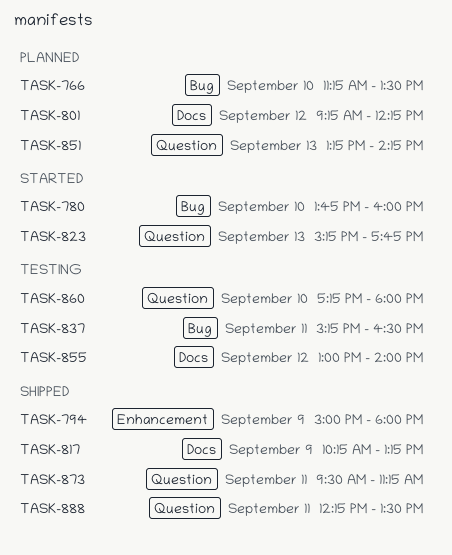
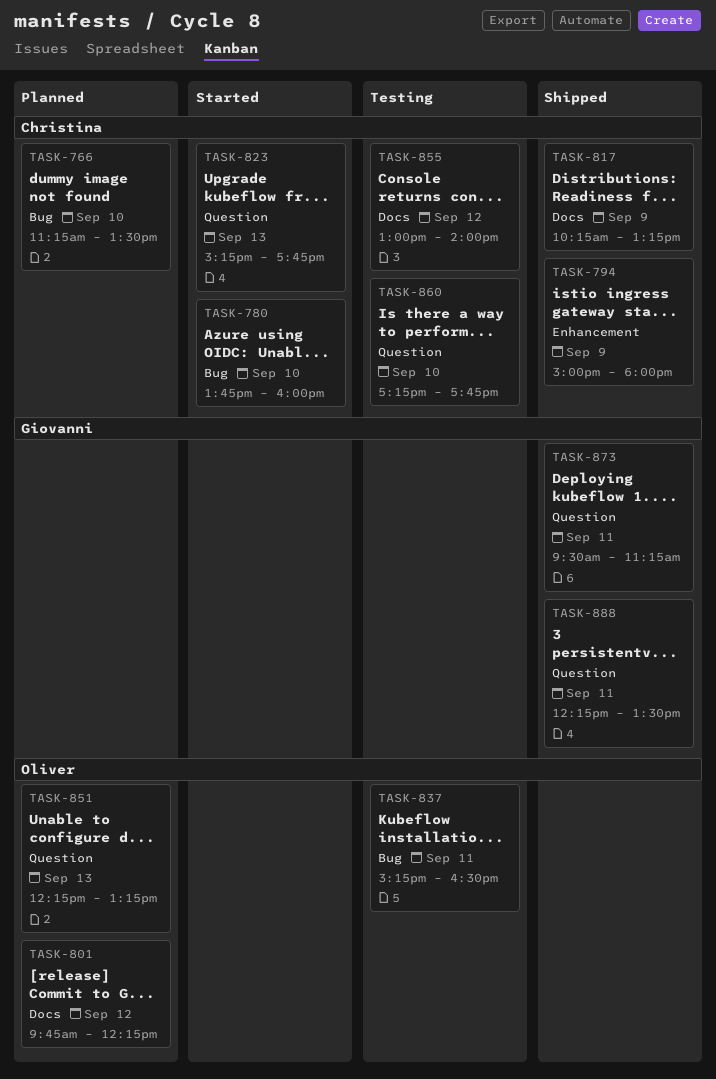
TASK-801, begins: 09:15 -> 09:45
TASK-851, begins: 13:15 -> 12:15
TASK-851, ends: 14:15 -> 13:15
TASK-860, ends: 18:00 -> 17:45

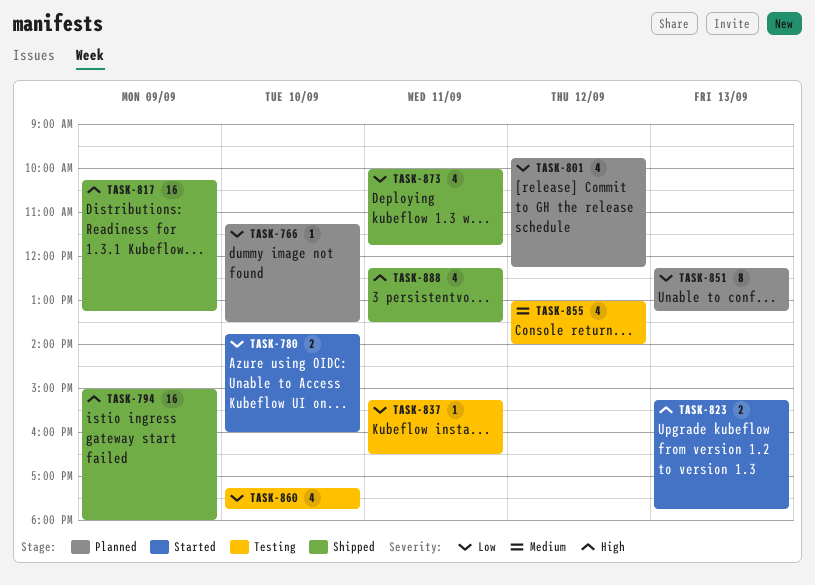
TASK-873, begins: 09:30 -> 10:00
TASK-873, ends: 11:15 -> 11:45

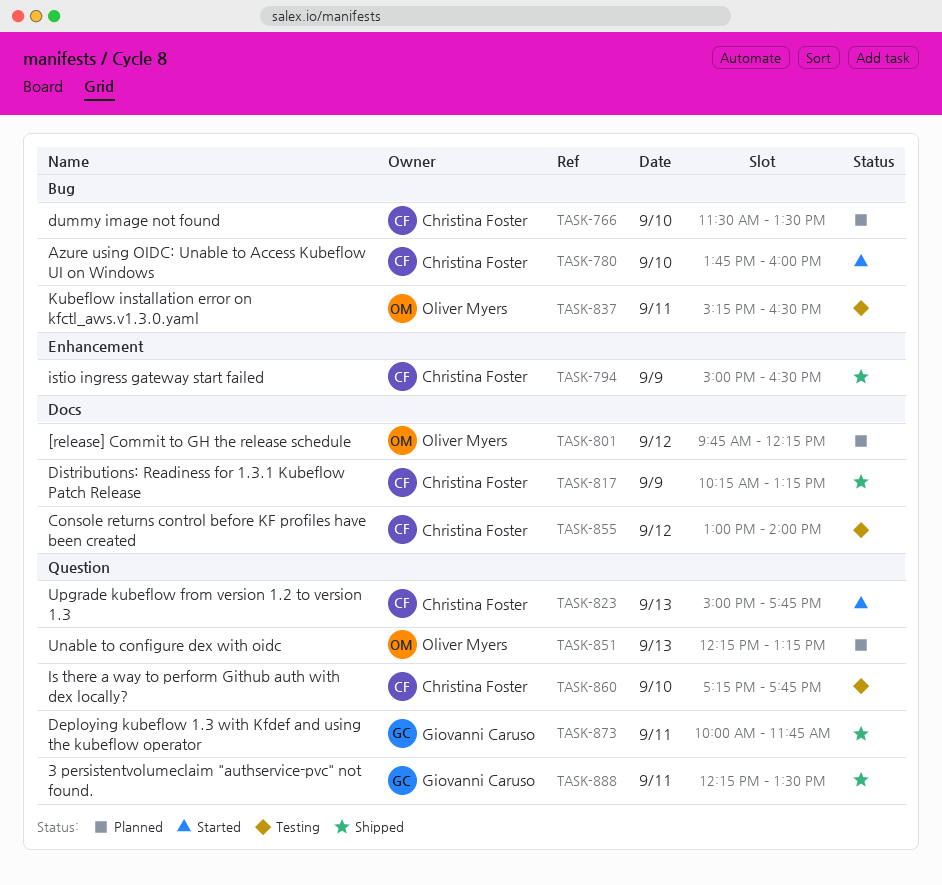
TASK-766, begins: 11:15 -> 11:30
TASK-794, ends: 18:00 -> 16:30
TASK-823, begins: 15:15 -> 15:00

